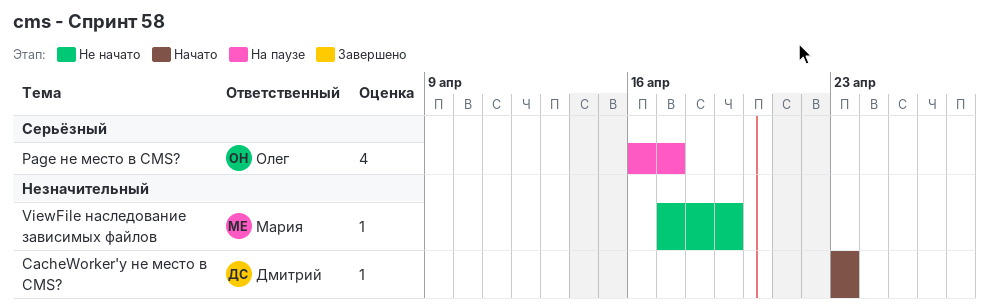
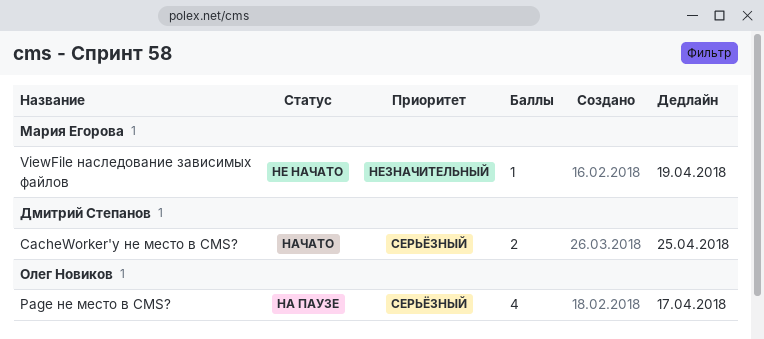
CacheWorker'у не место в CMS?, priority: Незначительный -> Серьёзный
CacheWorker'у не место в CMS?, estimate: 1 -> 2
CacheWorker'у не место в CMS?, due: Apr 23 -> Apr 25

